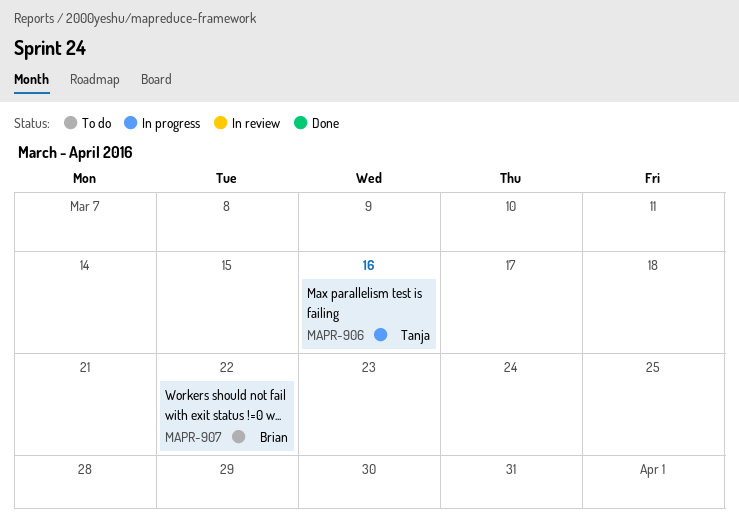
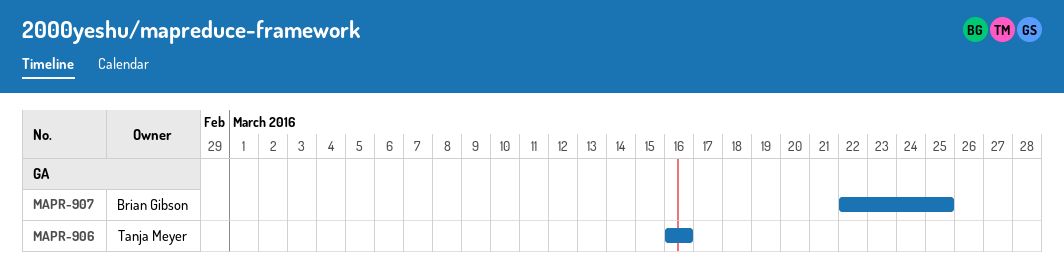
MAPR-907, due: Mar 22 -> Mar 25

